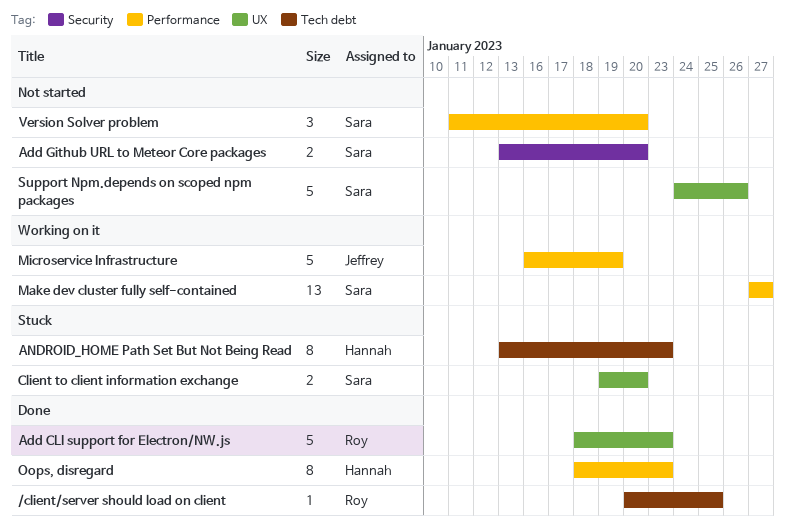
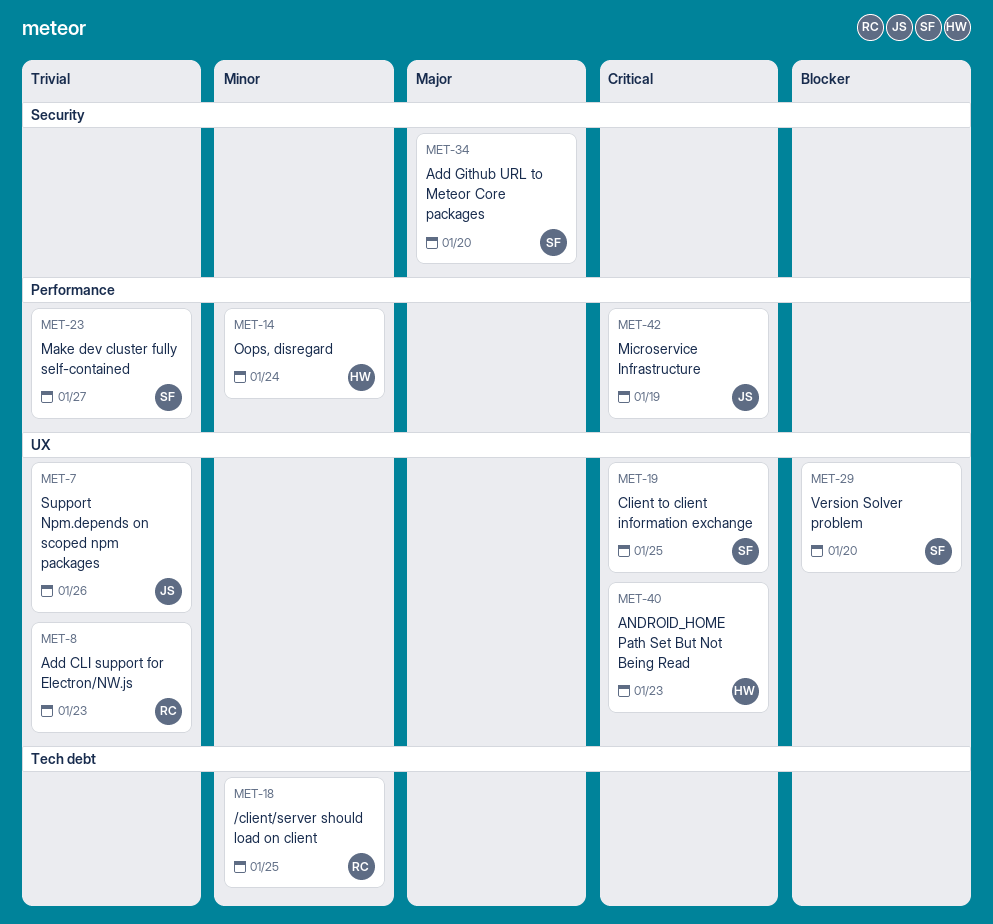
ANDROID_HOME Path Set But Not Being Read, label: Tech debt -> UX
Client to client information exchange, due: Jan 20 -> Jan 25
Oops, disregard, due: Jan 23 -> Jan 24
Support Npm.depends on scoped npm packages, owner: Sara -> Jeffrey
Version Solver problem, label: Performance -> UX

